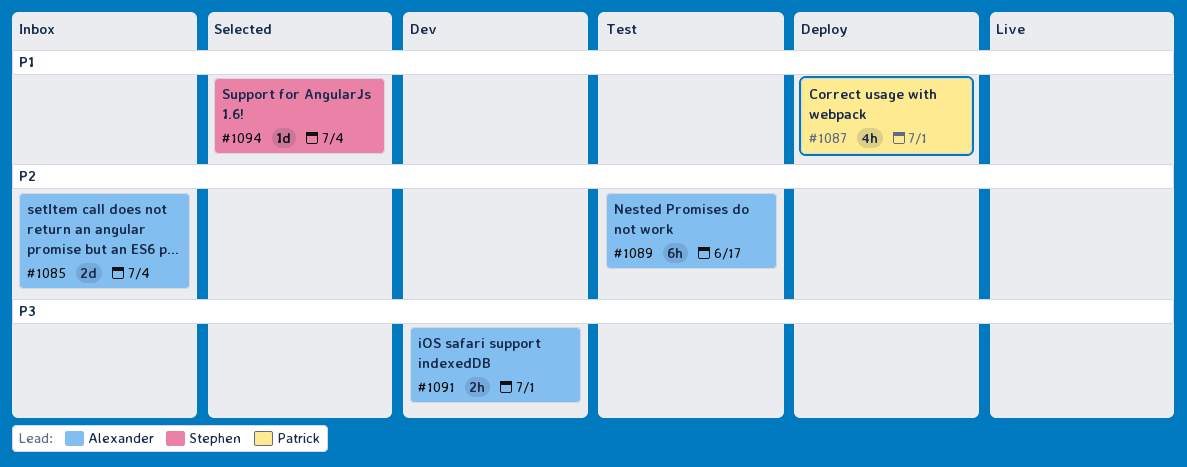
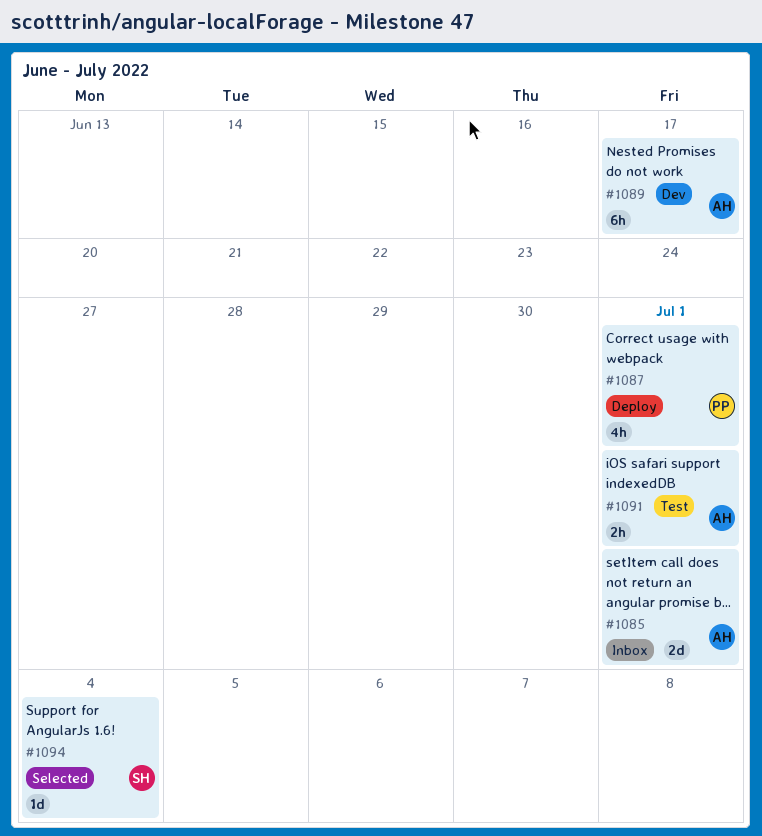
#1085, due: Jul 4 -> Jul 1
#1089, status: Test -> Dev
#1091, status: Dev -> Test

